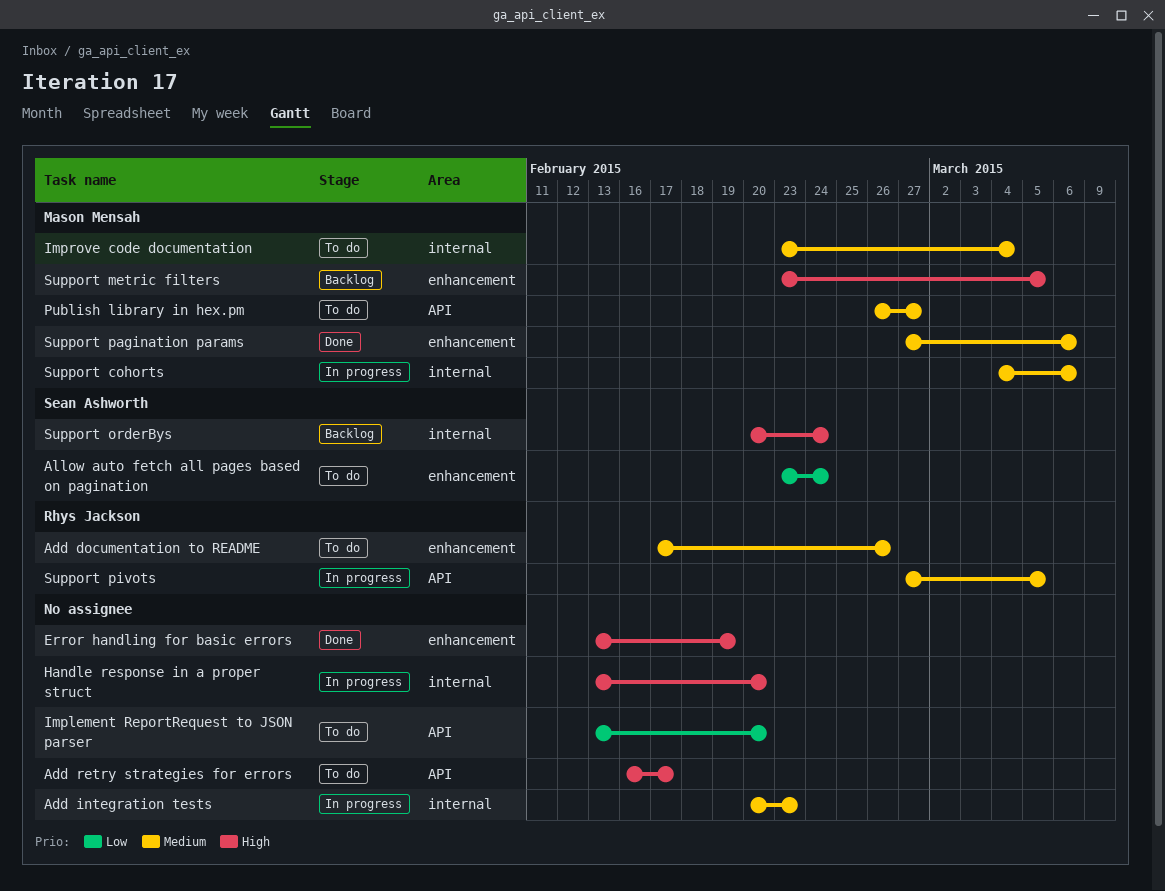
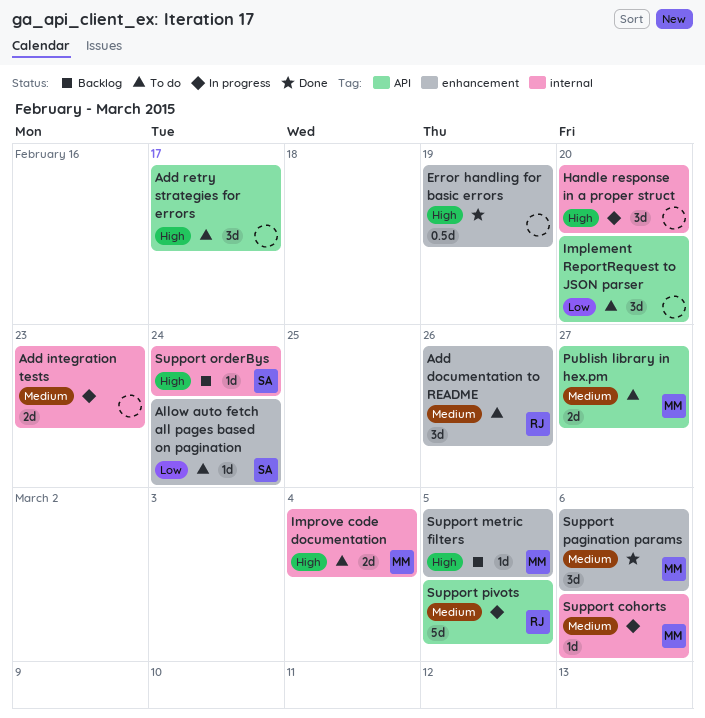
Improve code documentation, priority: Medium -> High

